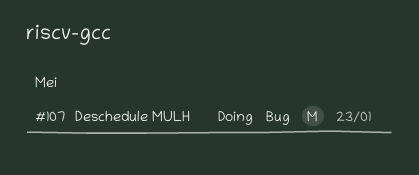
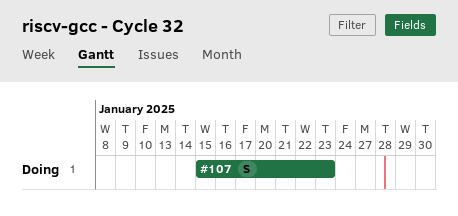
#107, estimate: M -> S

